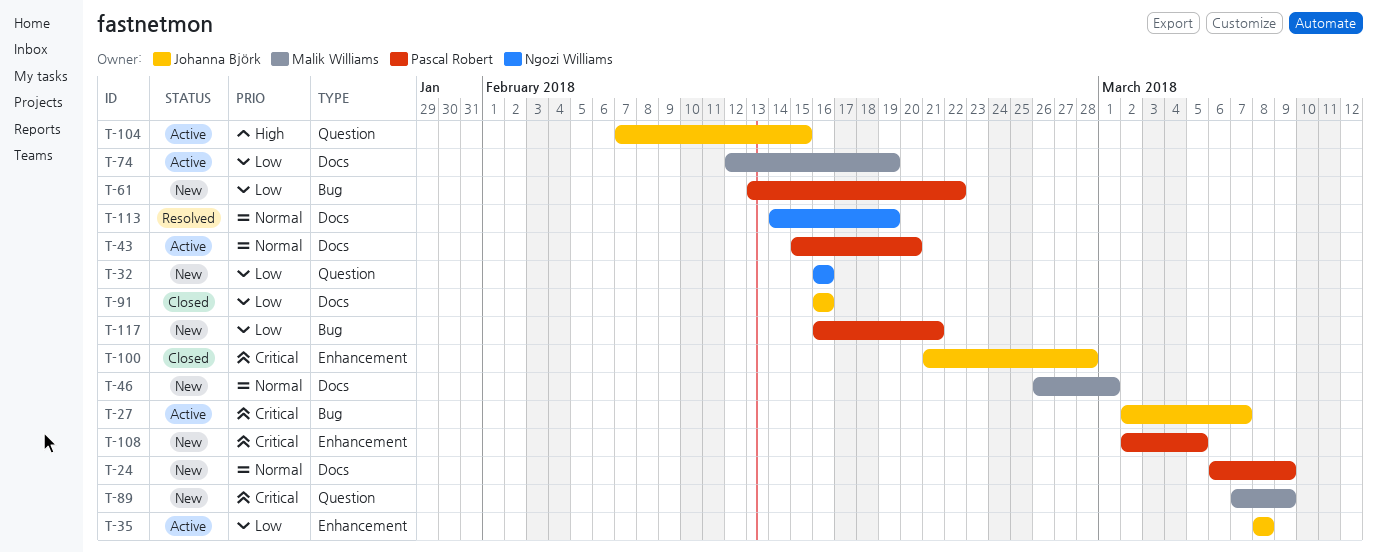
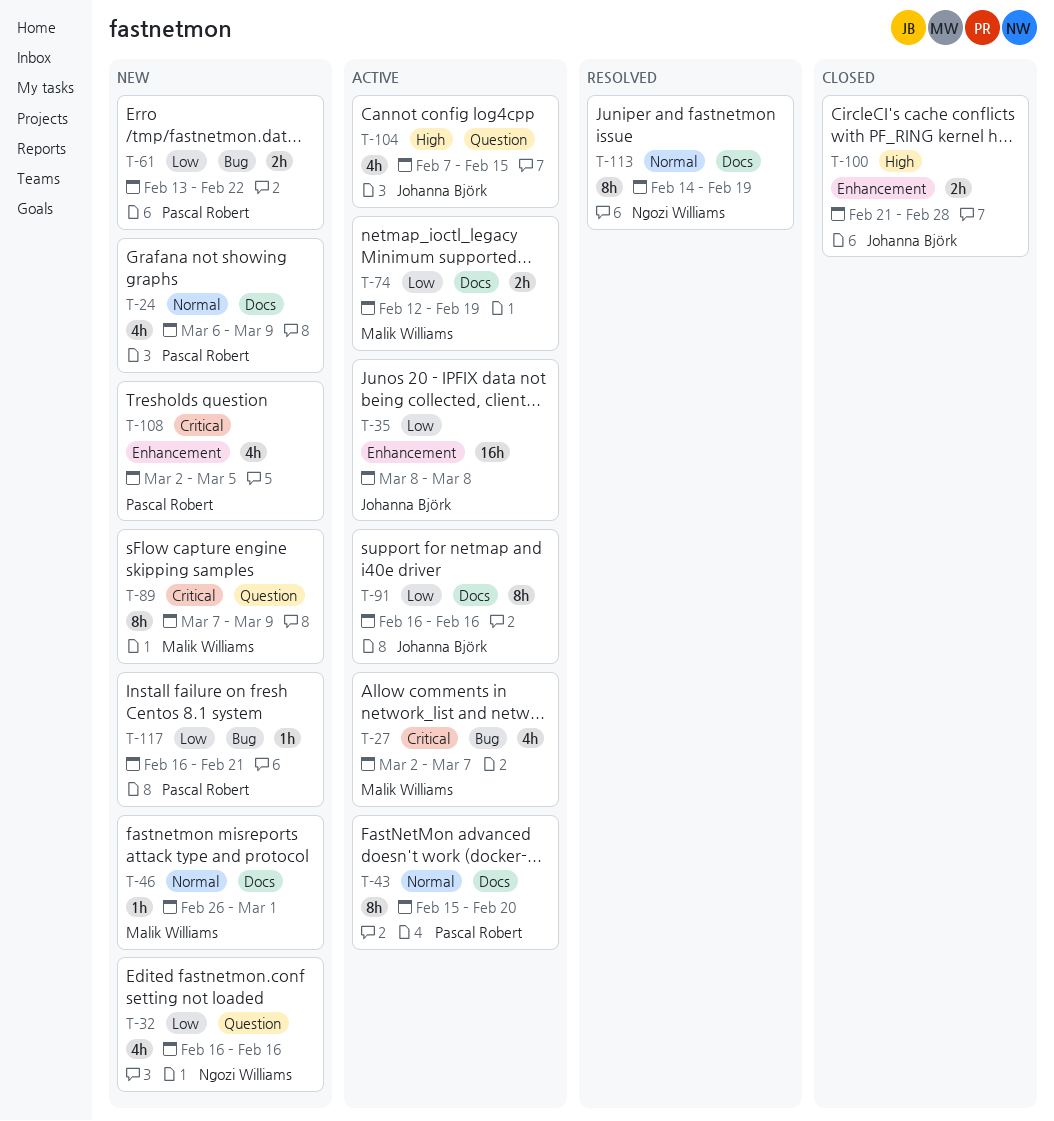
T-27, owner: Johanna Björk -> Malik Williams
T-91, status: Closed -> Active
T-100, priority: Critical -> High

